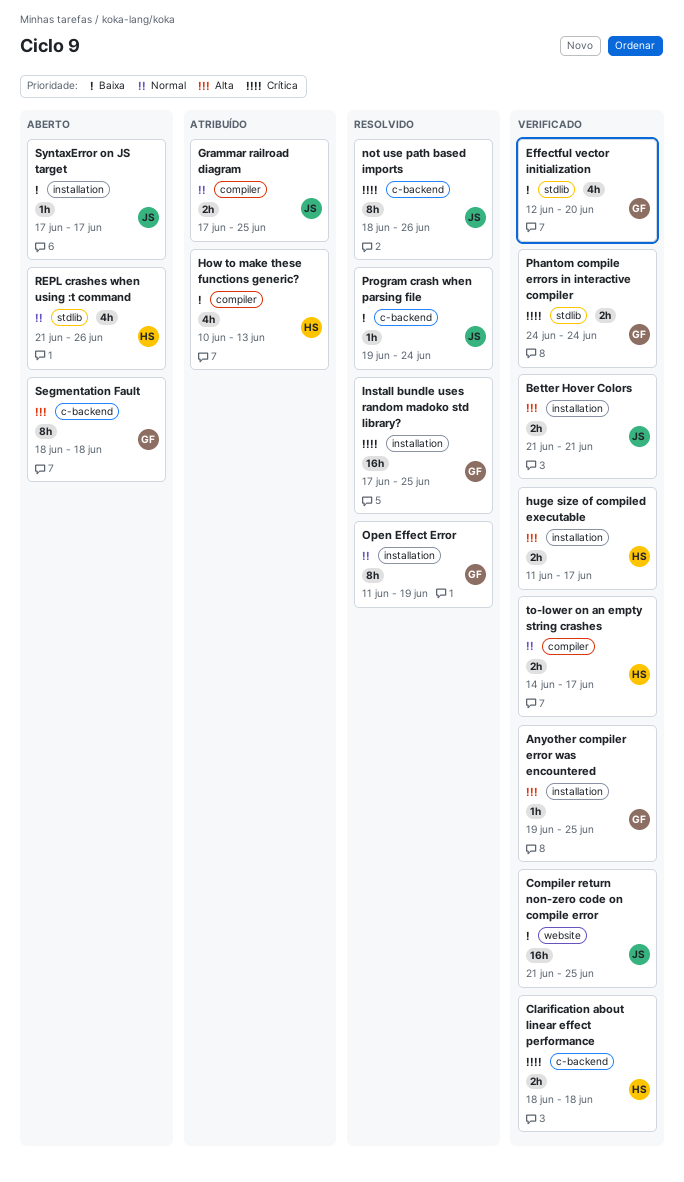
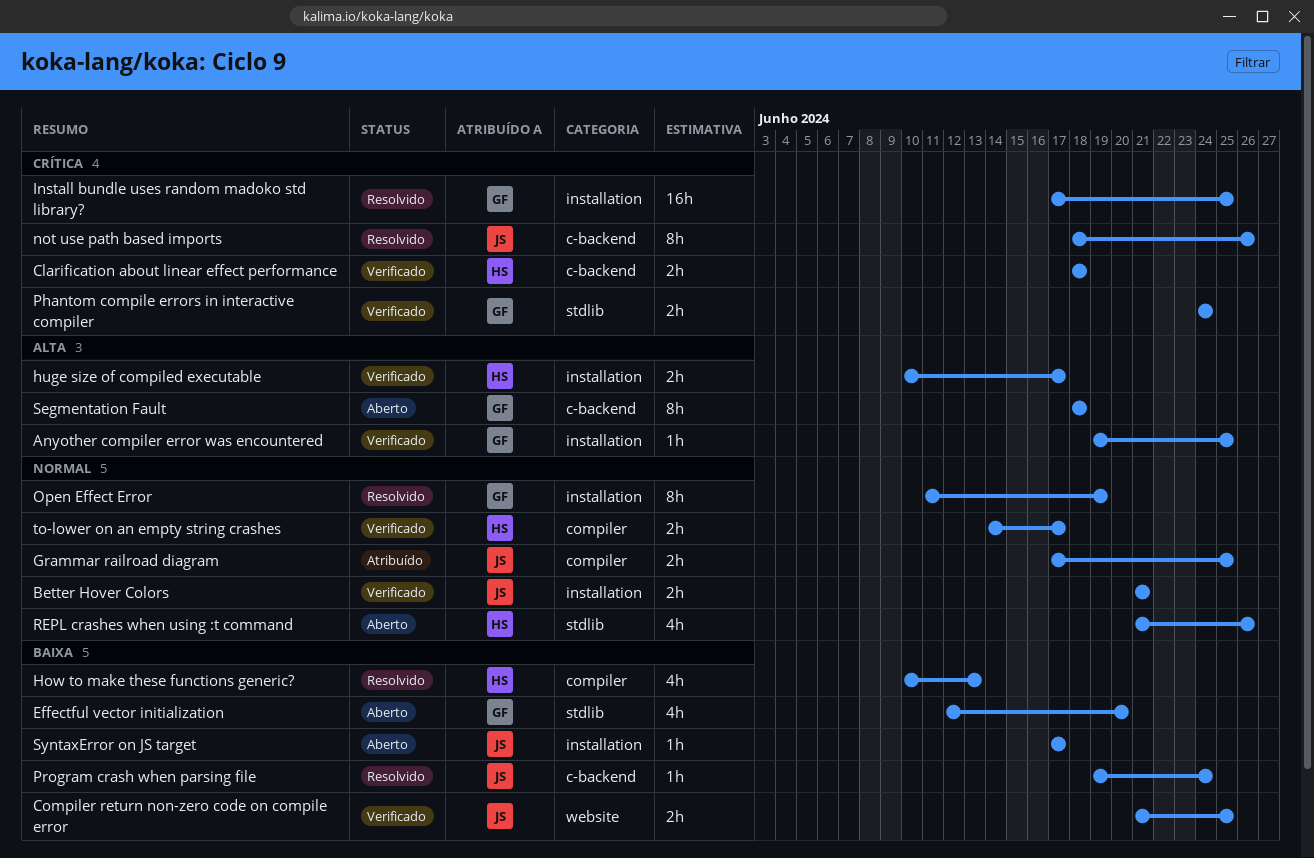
Better Hover Colors, priority: Alta -> Normal
Compiler return non-zero code on compile error, estimate: 16h -> 2h
Effectful vector initialization, status: Verificado -> Aberto
How to make these functions generic?, status: Atribuído -> Resolvido
huge size of compiled executable, start: Jun 11 -> Jun 10

